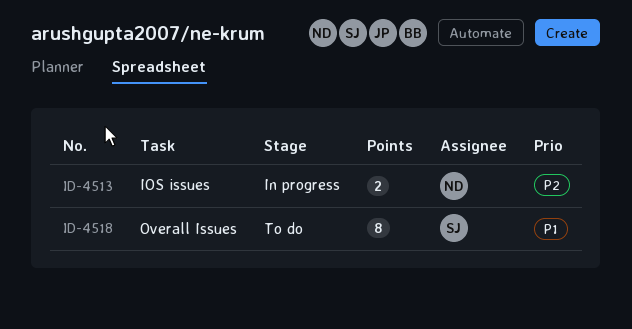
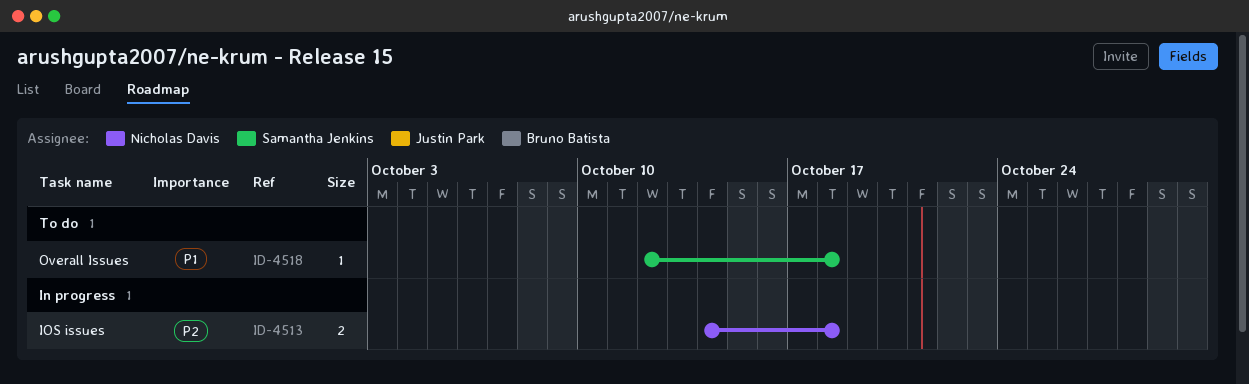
ID-4518, estimate: 8 -> 1

